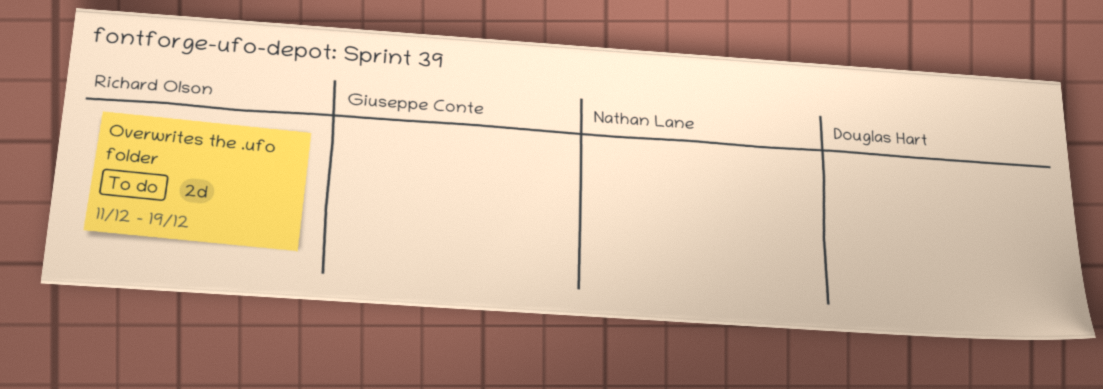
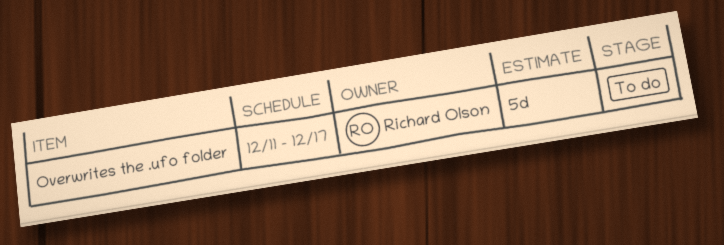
Overwrites the .ufo folder, estimate: 2d -> 5d
Overwrites the .ufo folder, due: Dec 19 -> Dec 17

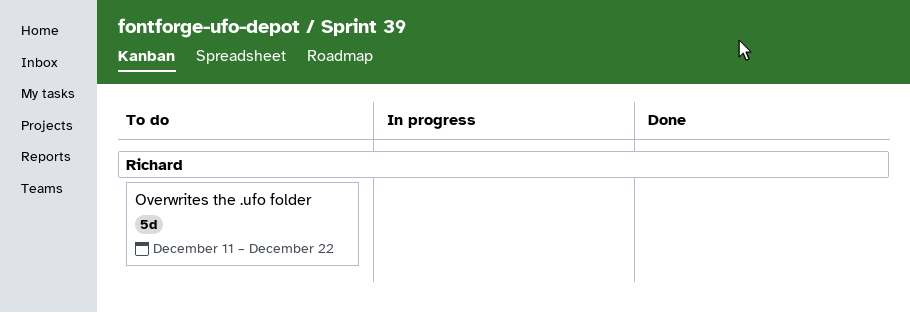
Overwrites the .ufo folder, due: Dec 17 -> Dec 22

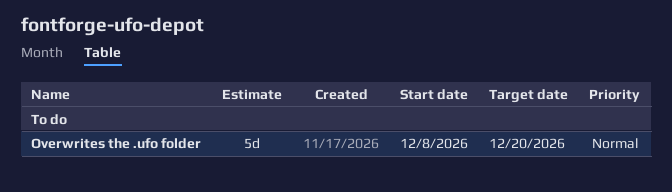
Overwrites the .ufo folder, start: Dec 11 -> Dec 8
Overwrites the .ufo folder, due: Dec 22 -> Dec 20

